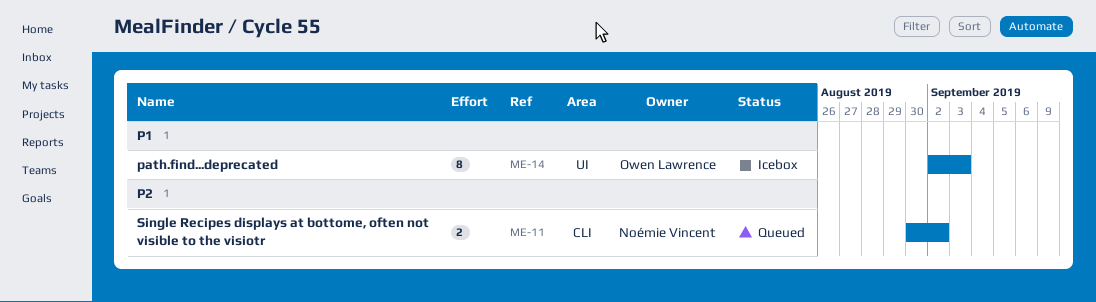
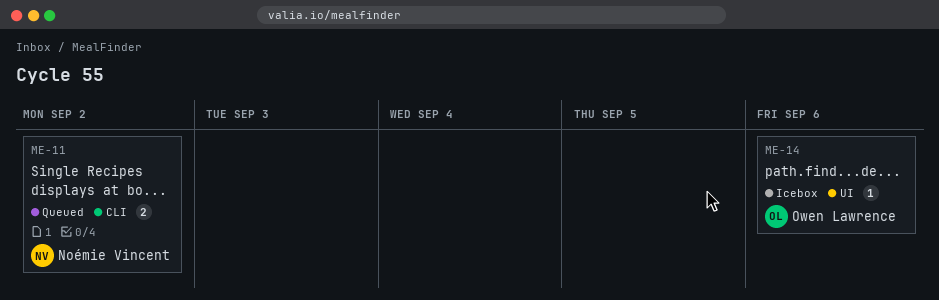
ME-14, estimate: 8 -> 1
ME-14, due: Sep 3 -> Sep 6

